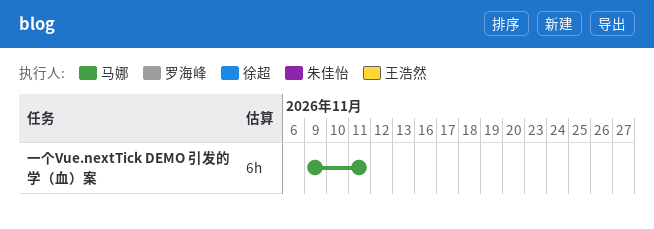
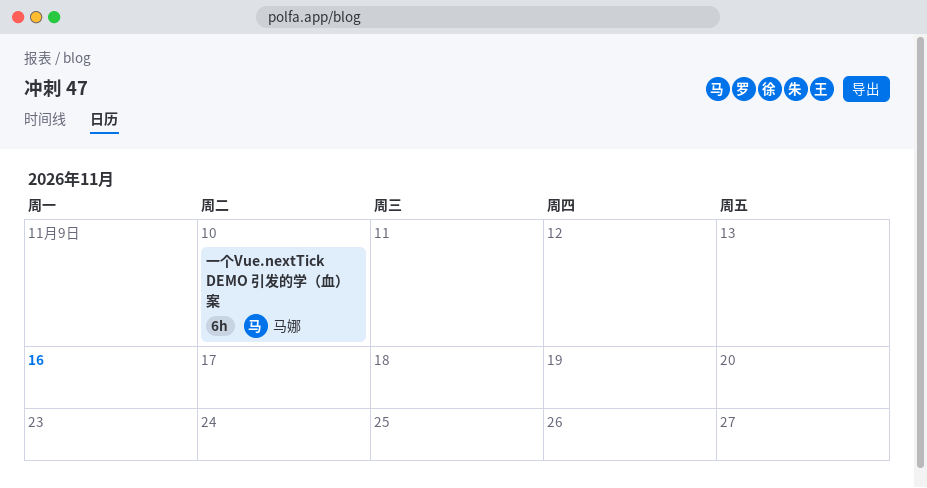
一个Vue.nextTick DEMO 引发的学（血）案, due: Nov 11 -> Nov 10

